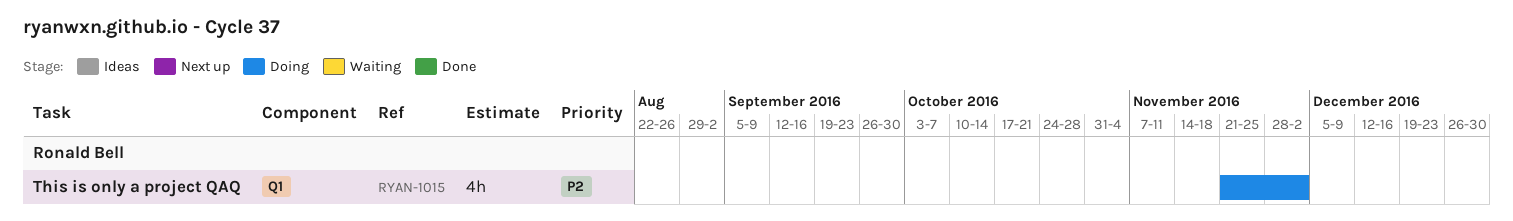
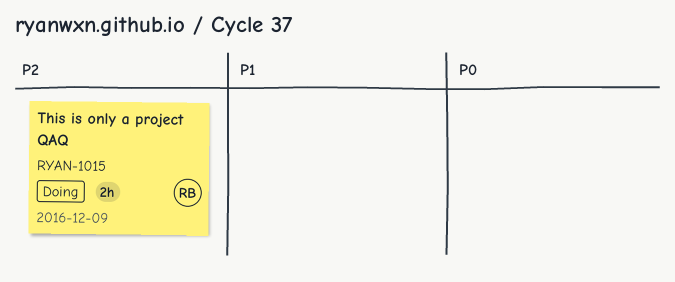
RYAN-1015, estimate: 4h -> 2h
RYAN-1015, due: Dec 2 -> Dec 9

